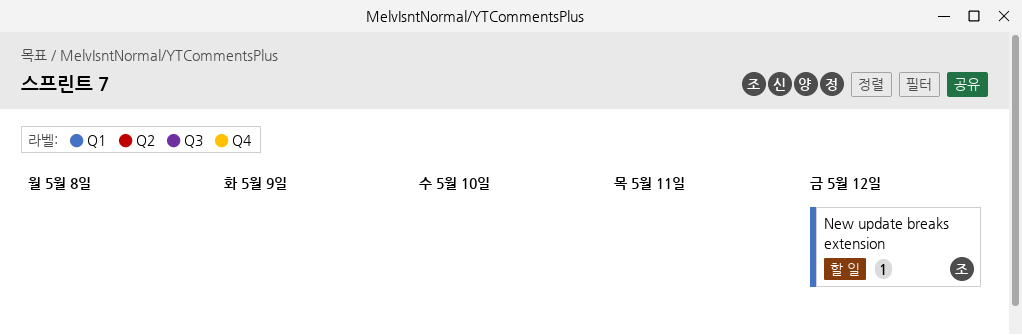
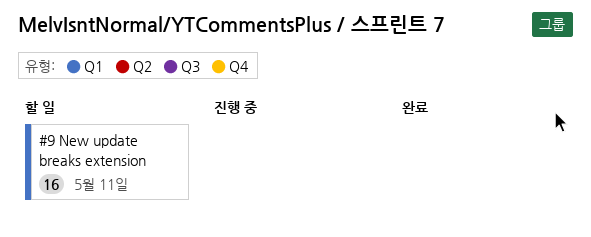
New update breaks extension, estimate: 1 -> 16
New update breaks extension, due: May 12 -> May 11

